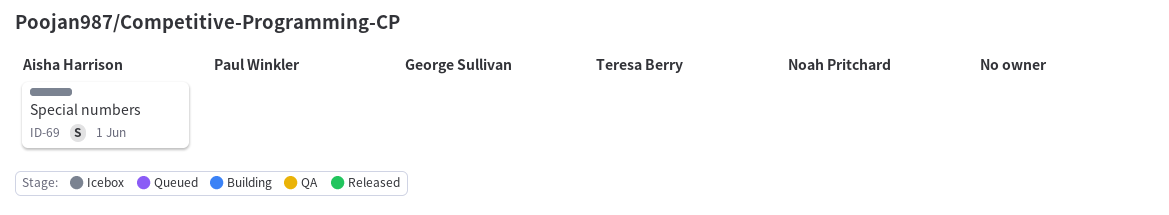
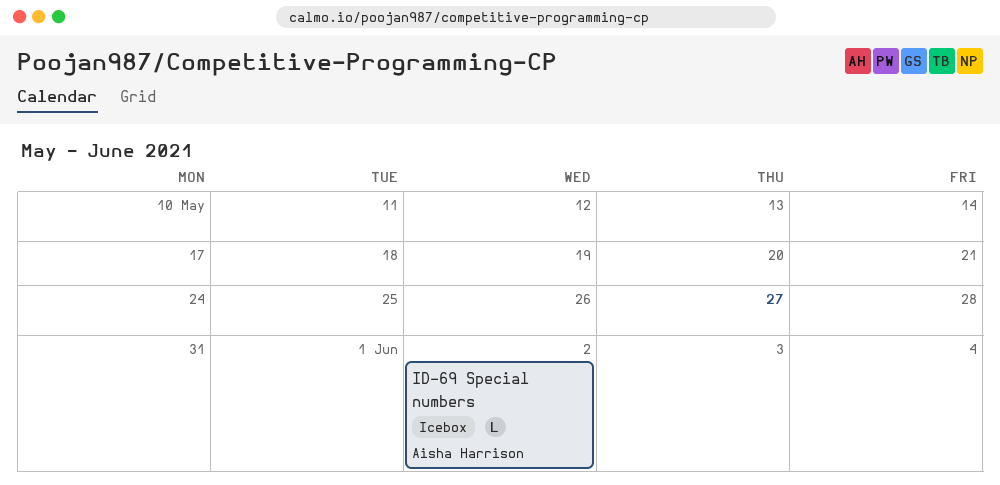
ID-69, estimate: S -> L
ID-69, due: Jun 1 -> Jun 2

